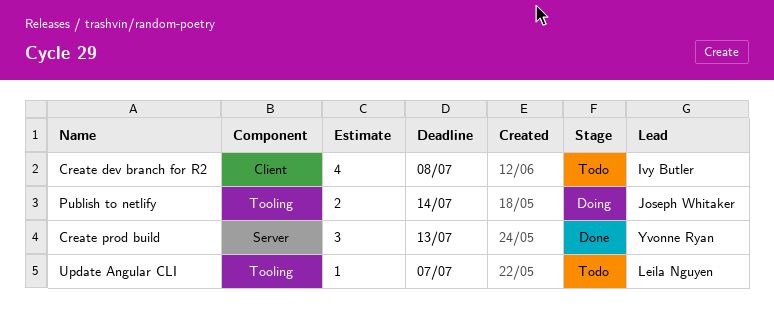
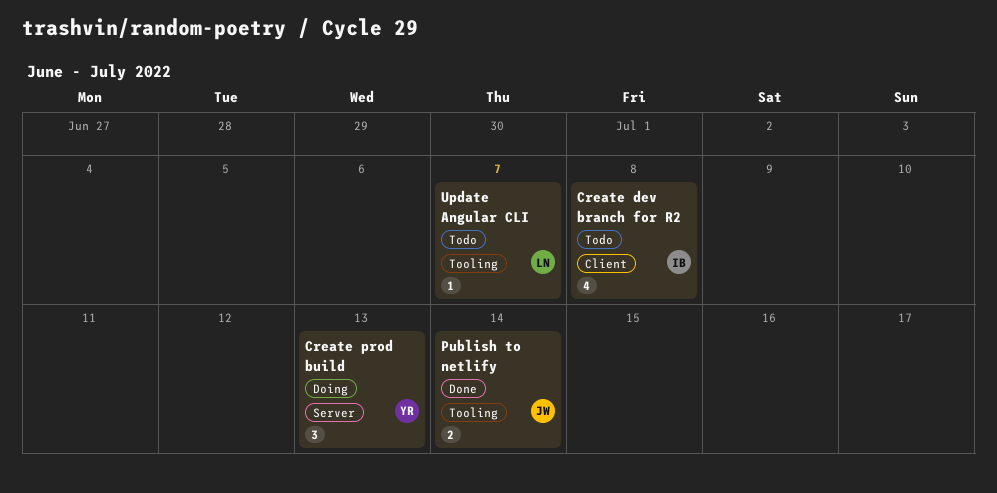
Create prod build, status: Done -> Doing
Publish to netlify, status: Doing -> Done

